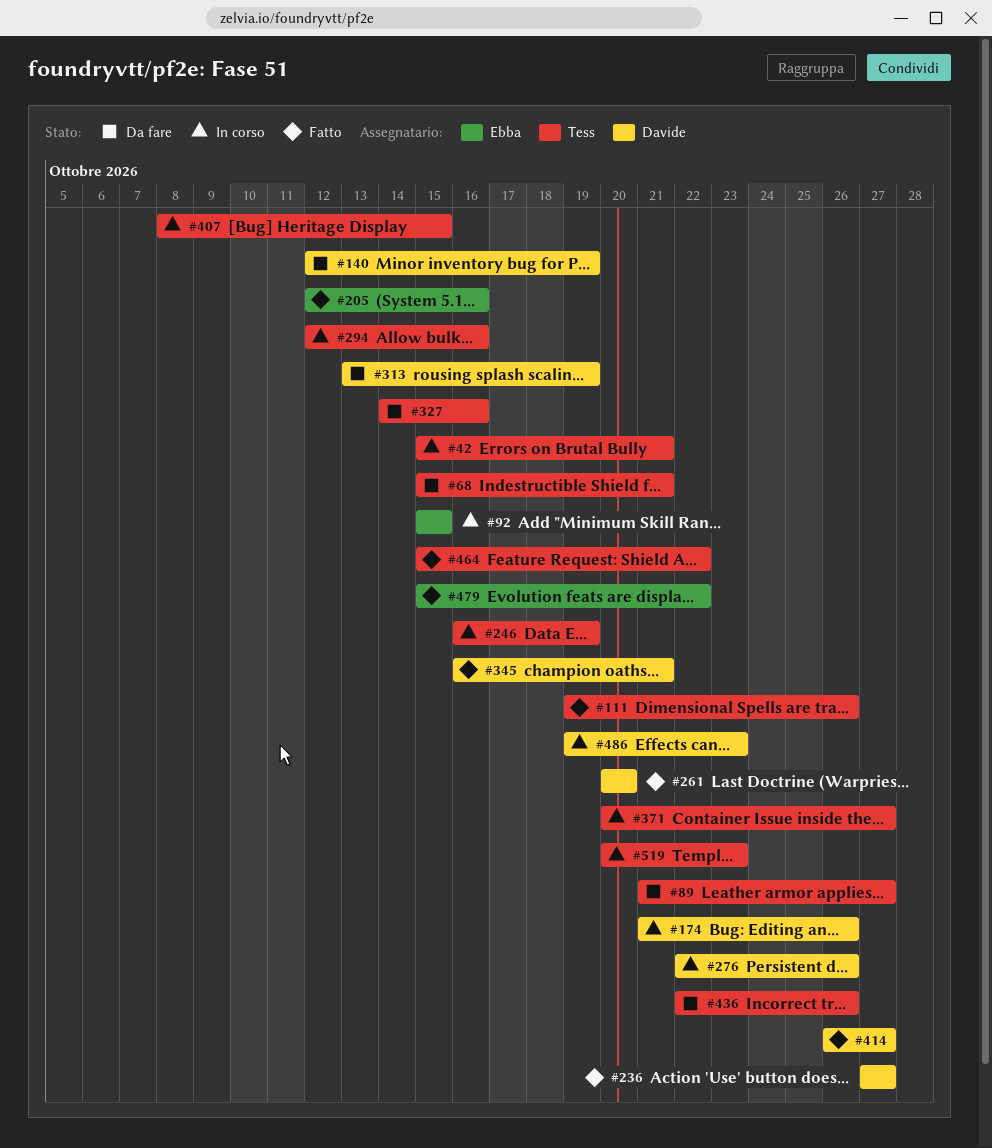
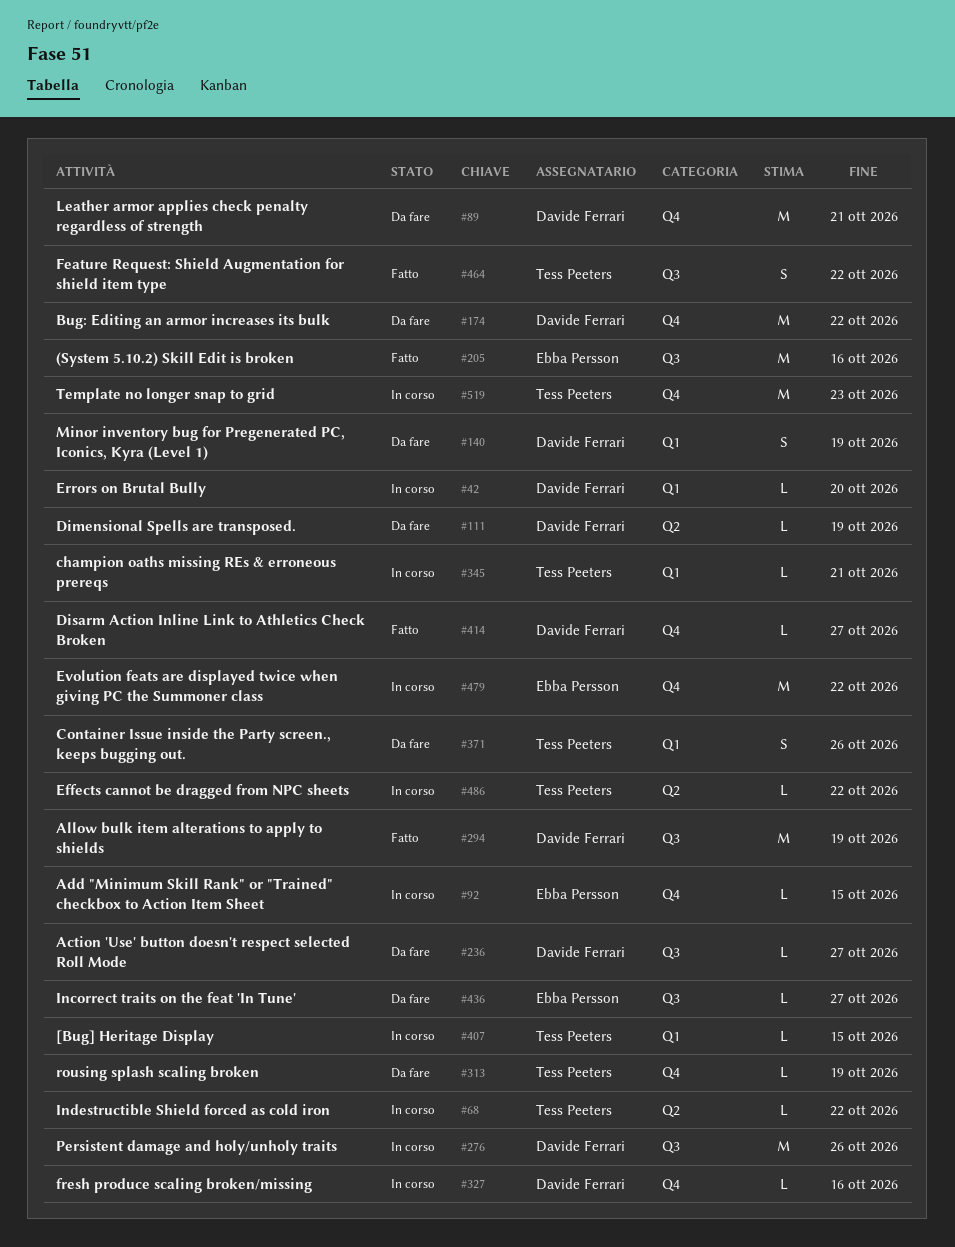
#42, owner: Tess Peeters -> Davide Ferrari
#42, due: Oct 21 -> Oct 20
#68, status: Da fare -> In corso
#68, due: Oct 21 -> Oct 22
#89, owner: Tess Peeters -> Davide Ferrari
#89, due: Oct 27 -> Oct 21
#111, status: Fatto -> Da fare
#111, owner: Tess Peeters -> Davide Ferrari
#111, due: Oct 26 -> Oct 19
#174, status: In corso -> Da fare
#174, due: Oct 26 -> Oct 22
#236, status: Fatto -> Da fare
#246: present -> none
#261: present -> none
#294, status: In corso -> Fatto
#294, owner: Tess Peeters -> Davide Ferrari
#294, due: Oct 16 -> Oct 19
#313, owner: Davide Ferrari -> Tess Peeters
#327, status: Da fare -> In corso
#327, owner: Tess Peeters -> Davide Ferrari
#345, status: Fatto -> In corso
#345, owner: Davide Ferrari -> Tess Peeters
#371, status: In corso -> Da fare
#371, due: Oct 27 -> Oct 26
#436, owner: Tess Peeters -> Ebba Persson
#436, due: Oct 26 -> Oct 27
#479, status: Fatto -> In corso
#486, owner: Davide Ferrari -> Tess Peeters
#486, due: Oct 23 -> Oct 22

